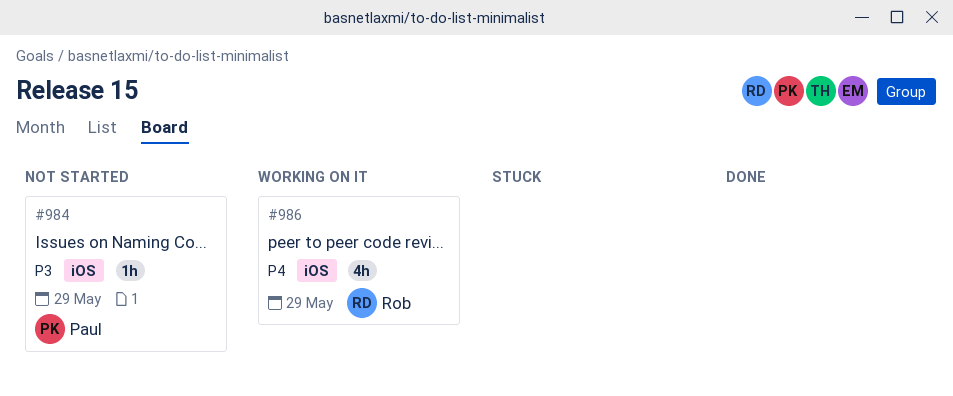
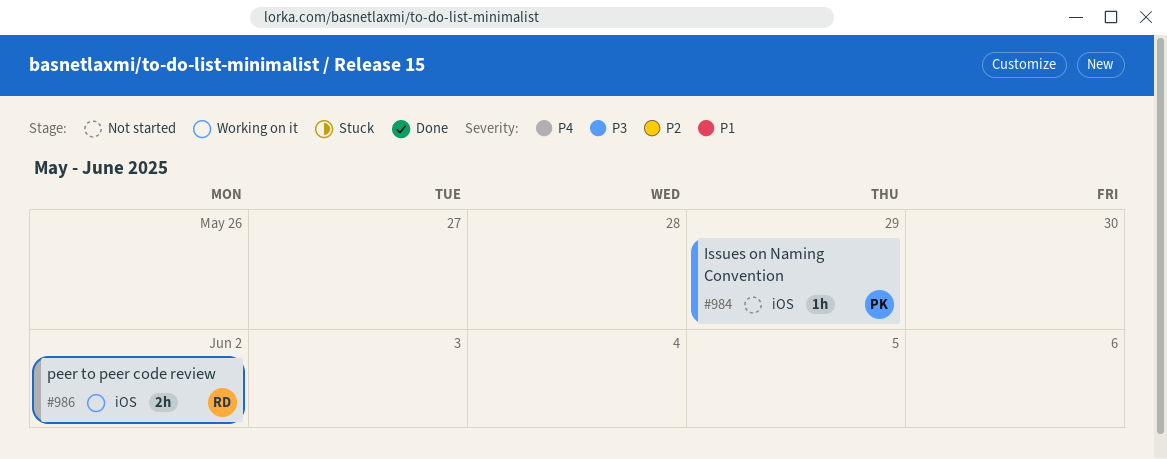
#986, estimate: 4h -> 2h
#986, due: May 29 -> Jun 2

